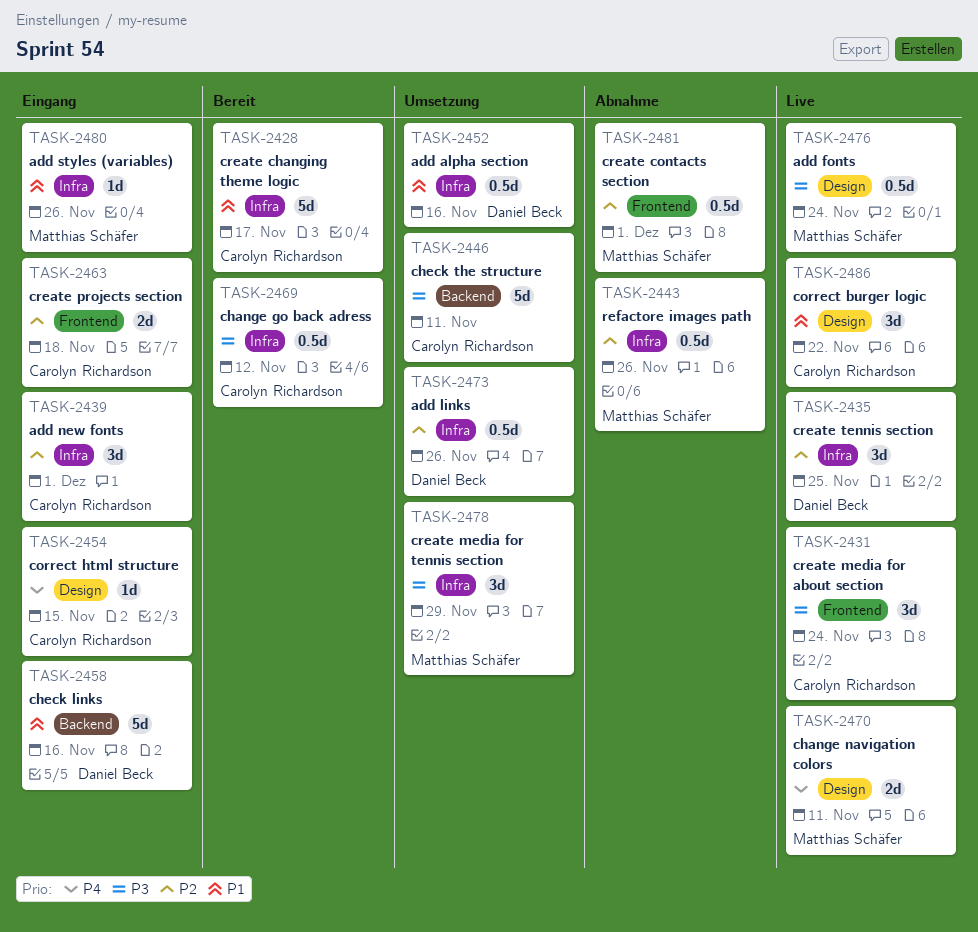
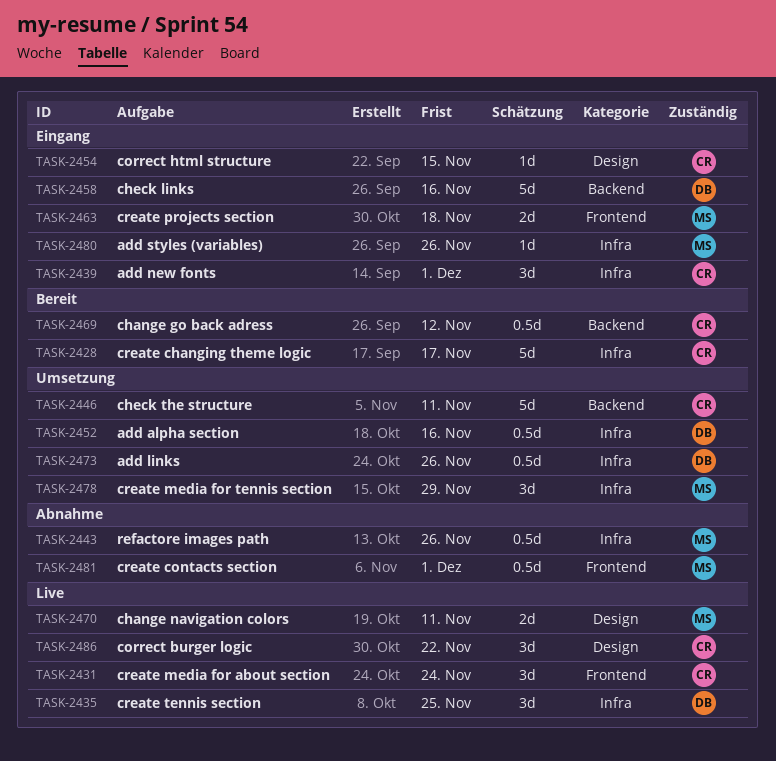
TASK-2463, owner: Carolyn Richardson -> Matthias Schäfer
TASK-2469, label: Infra -> Backend
TASK-2476: present -> none

